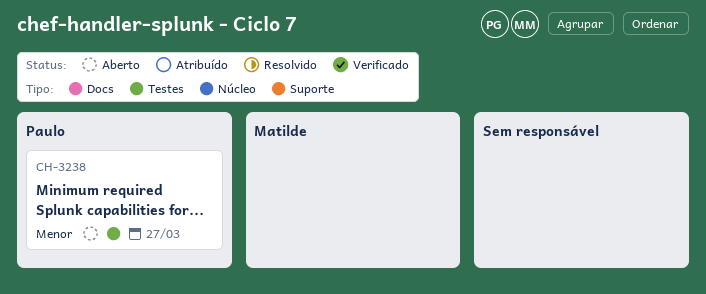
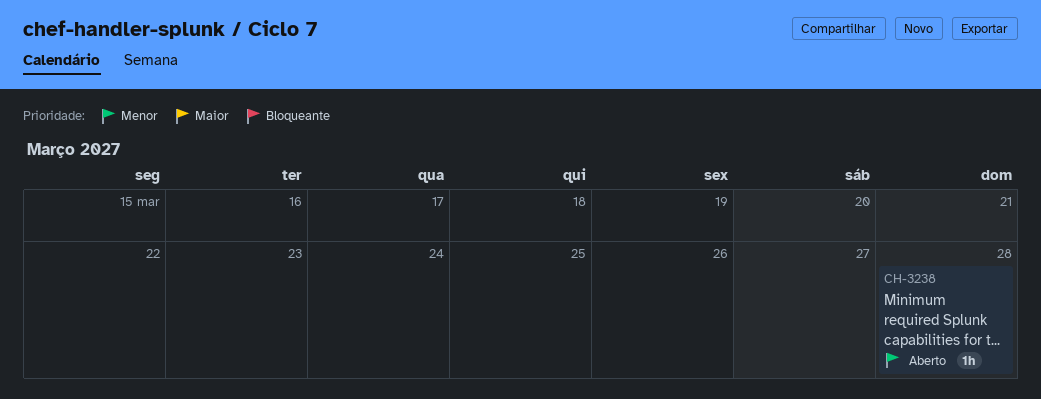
CH-3238, due: Mar 27 -> Mar 28

